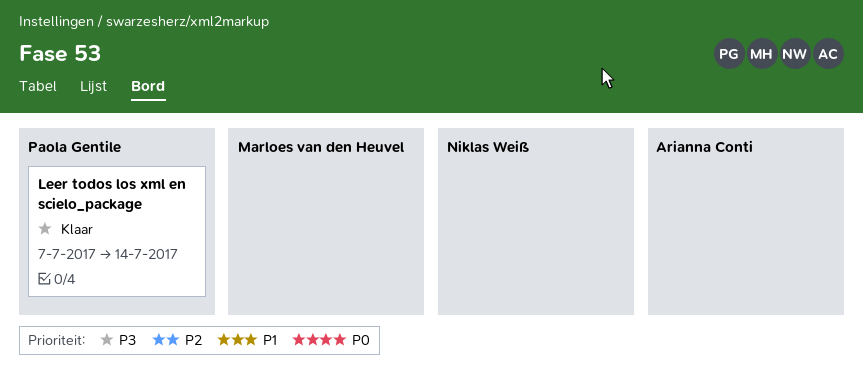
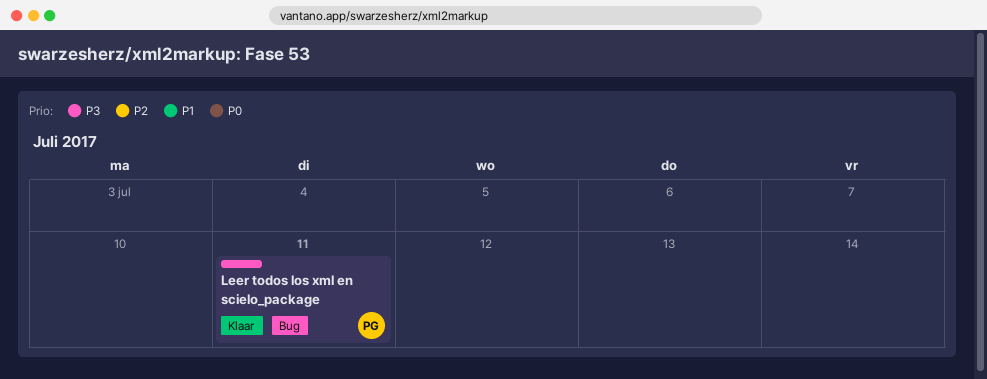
Leer todos los xml en scielo_package, due: Jul 14 -> Jul 11

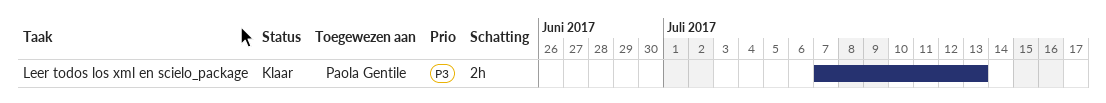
Leer todos los xml en scielo_package, due: Jul 11 -> Jul 13

